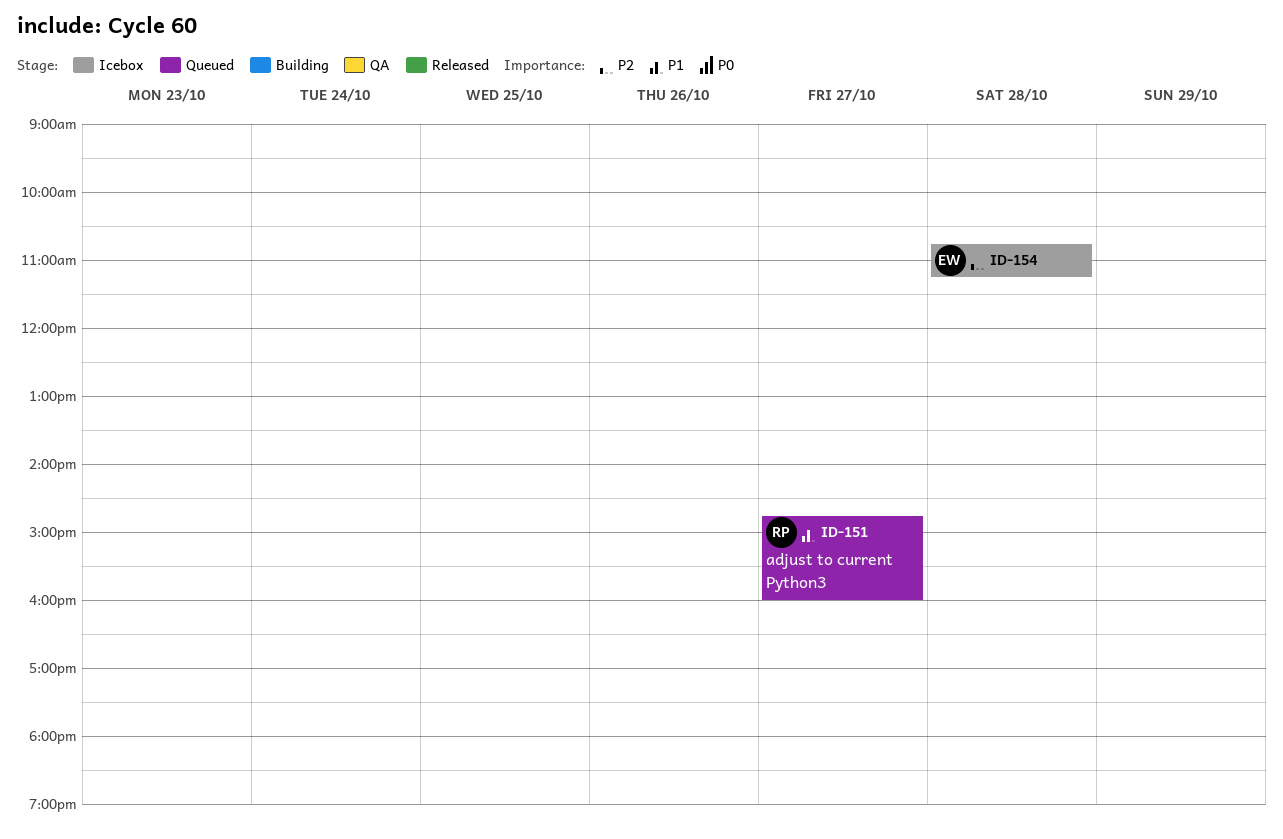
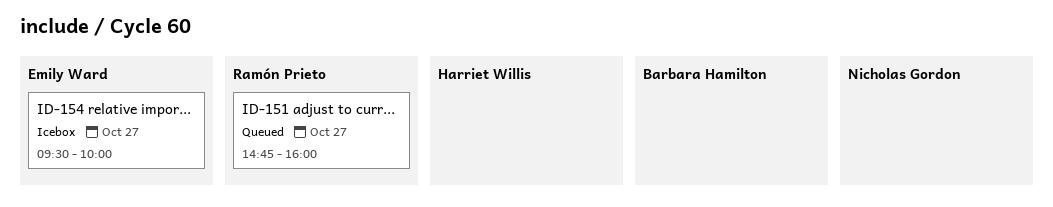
ID-154, day: Oct 28 -> Oct 27
ID-154, begins: 10:45 -> 09:30
ID-154, ends: 11:15 -> 10:00

